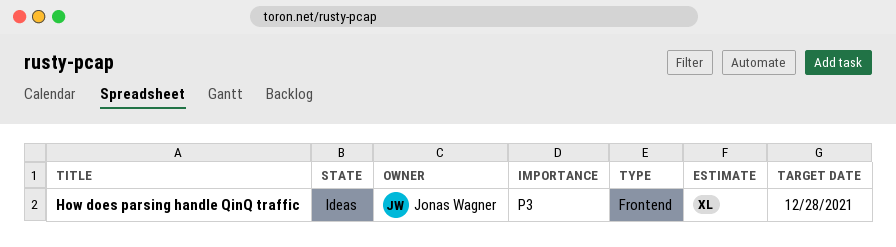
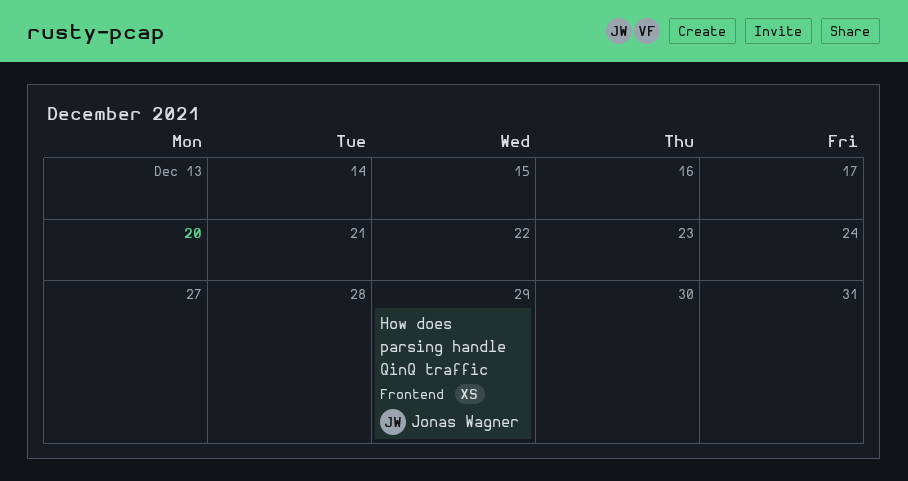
How does parsing handle QinQ traffic, estimate: XL -> XS
How does parsing handle QinQ traffic, due: Dec 28 -> Dec 29

